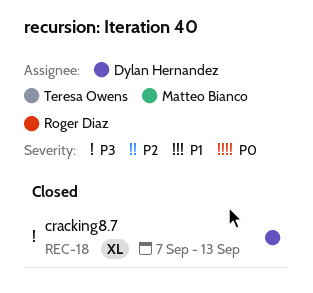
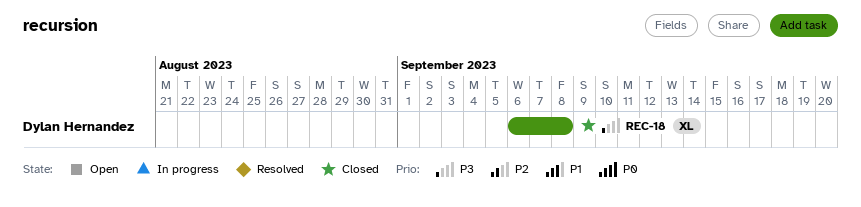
REC-18, start: Sep 7 -> Sep 6
REC-18, due: Sep 13 -> Sep 8

